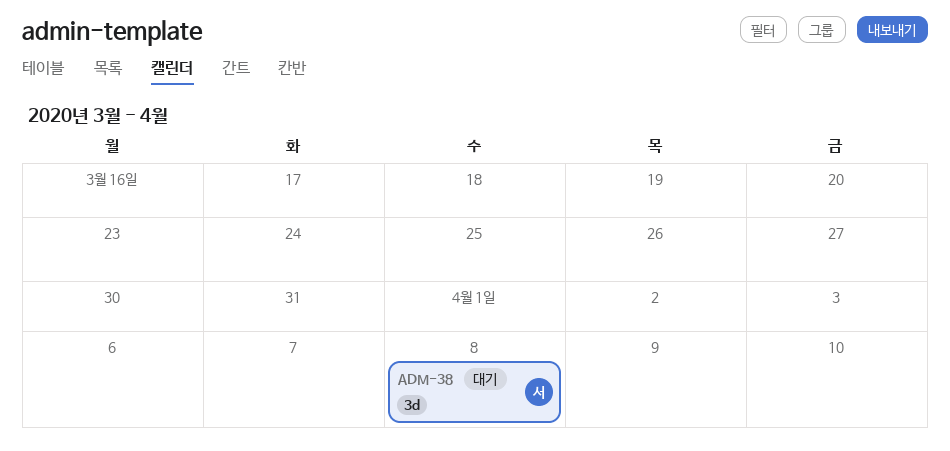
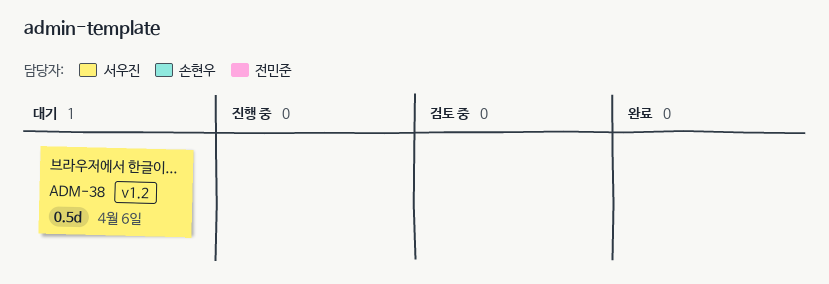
ADM-38, estimate: 3d -> 0.5d
ADM-38, due: Apr 8 -> Apr 6

